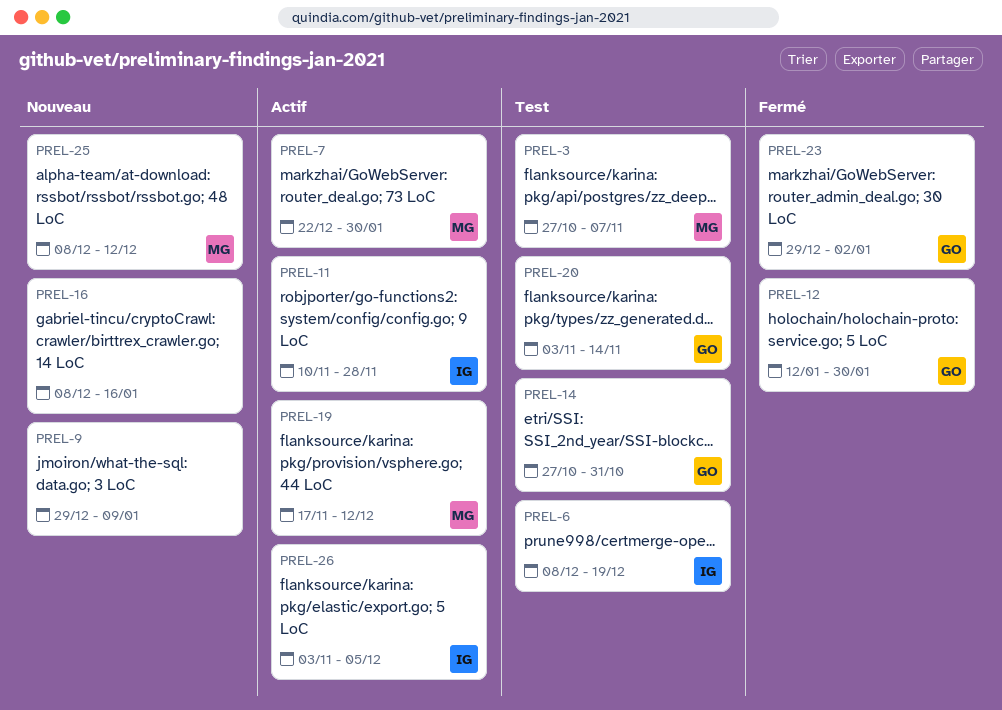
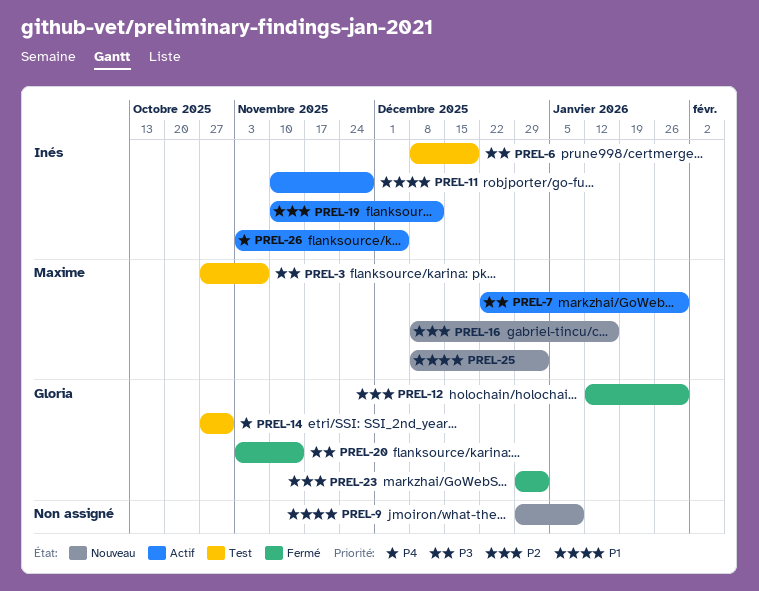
PREL-16, owner: none -> Maxime
PREL-19, owner: Maxime -> Inés
PREL-19, start: Nov 17 -> Nov 10
PREL-20, status: Test -> Fermé
PREL-25, due: Dec 12 -> Jan 2

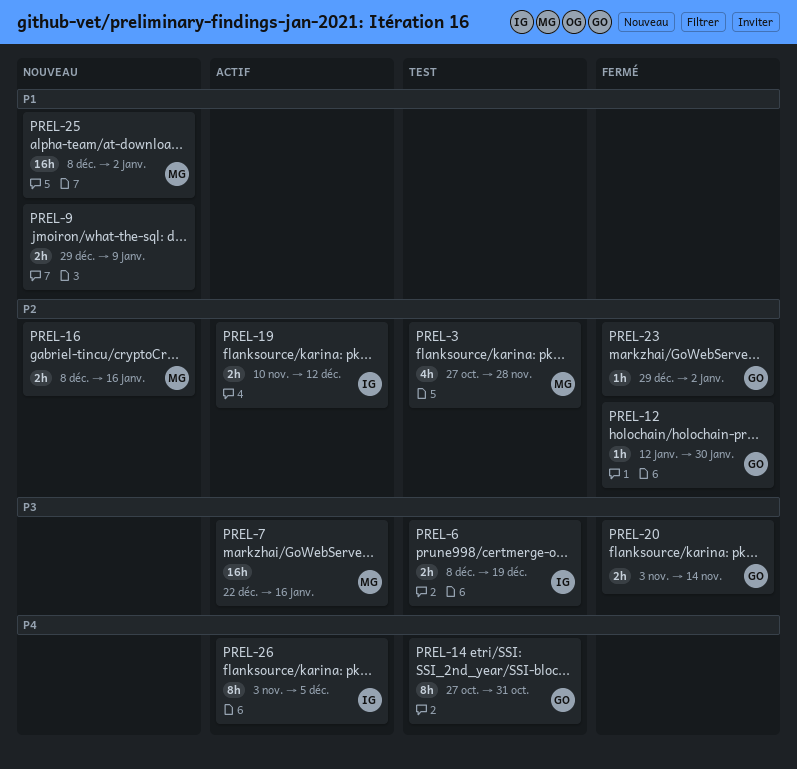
PREL-3, priority: P3 -> P2
PREL-3, due: Nov 7 -> Nov 28
PREL-7, due: Jan 30 -> Jan 16
PREL-11: present -> none

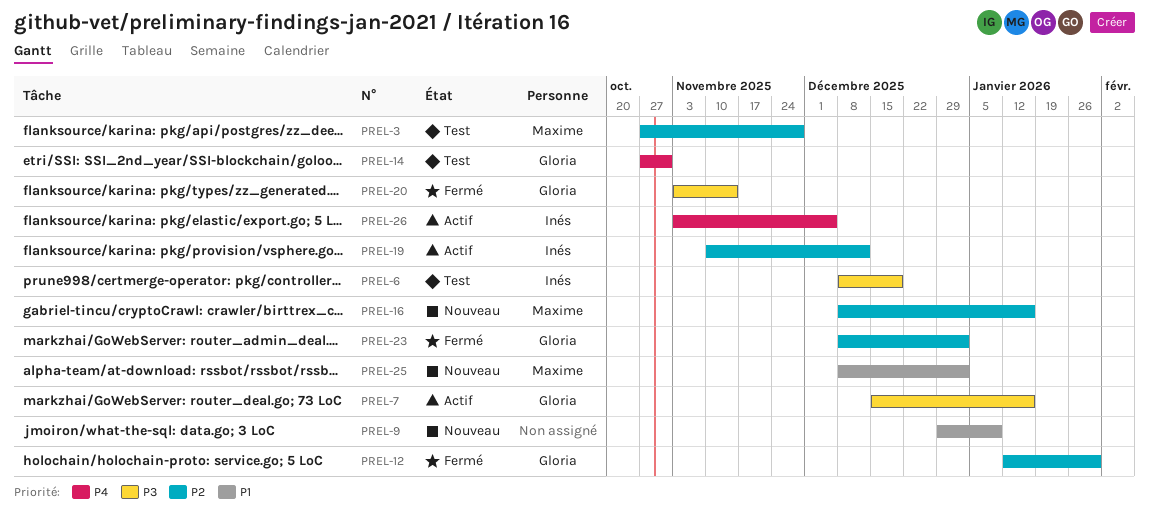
PREL-7, owner: Maxime -> Gloria
PREL-7, start: Dec 22 -> Dec 15
PREL-23, start: Dec 29 -> Dec 8

